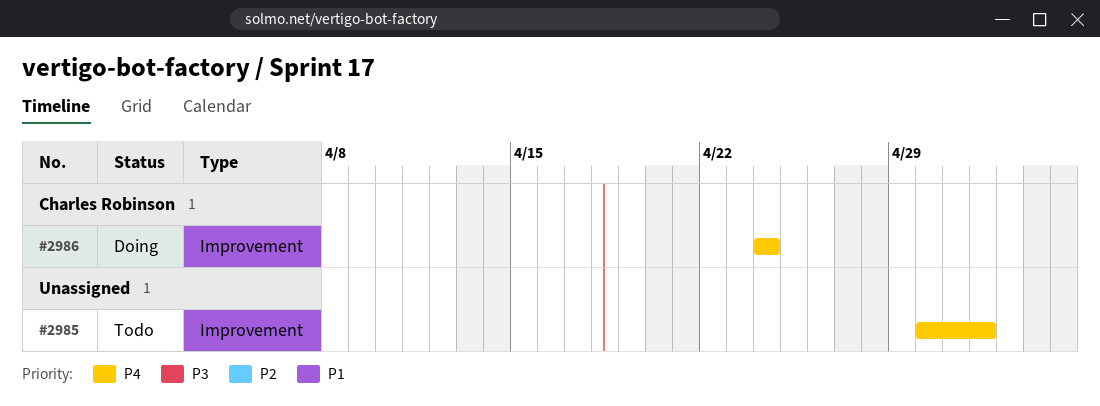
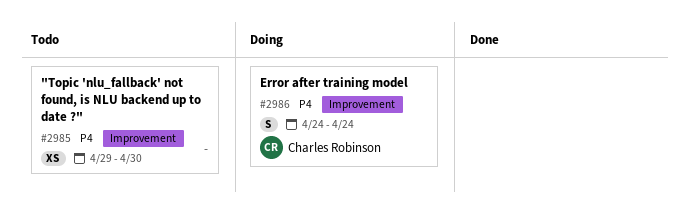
#2985, start: Apr 30 -> Apr 29
#2985, due: May 2 -> Apr 30

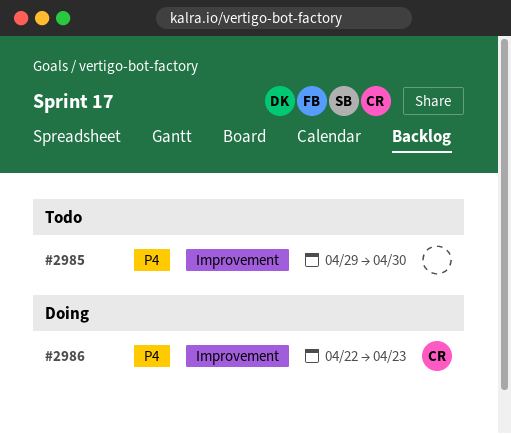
#2986, start: Apr 24 -> Apr 22
#2986, due: Apr 24 -> Apr 23

